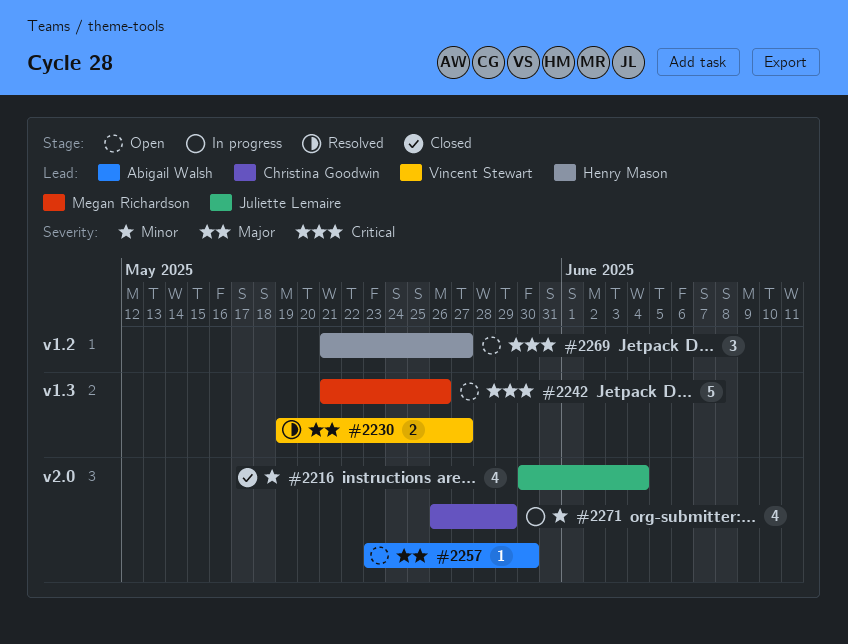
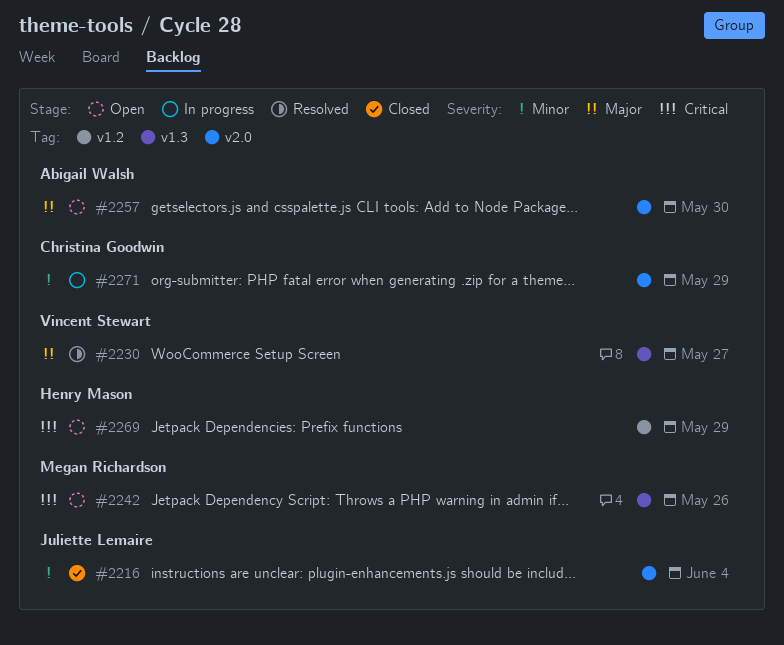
#2269, due: May 27 -> May 29

